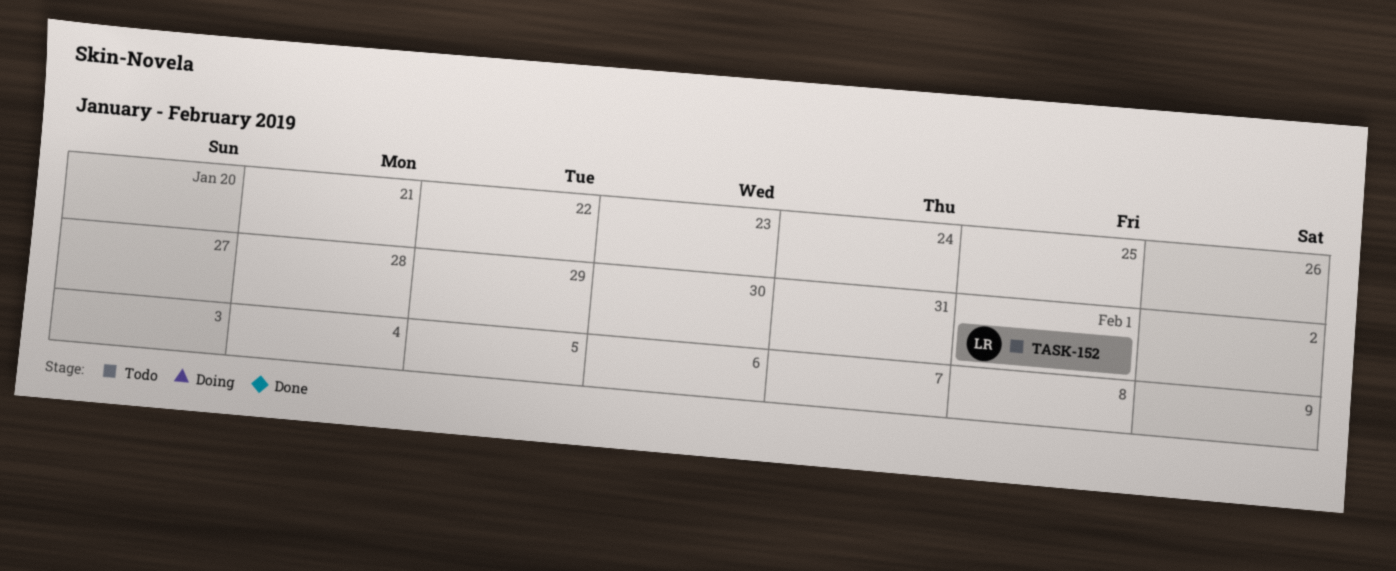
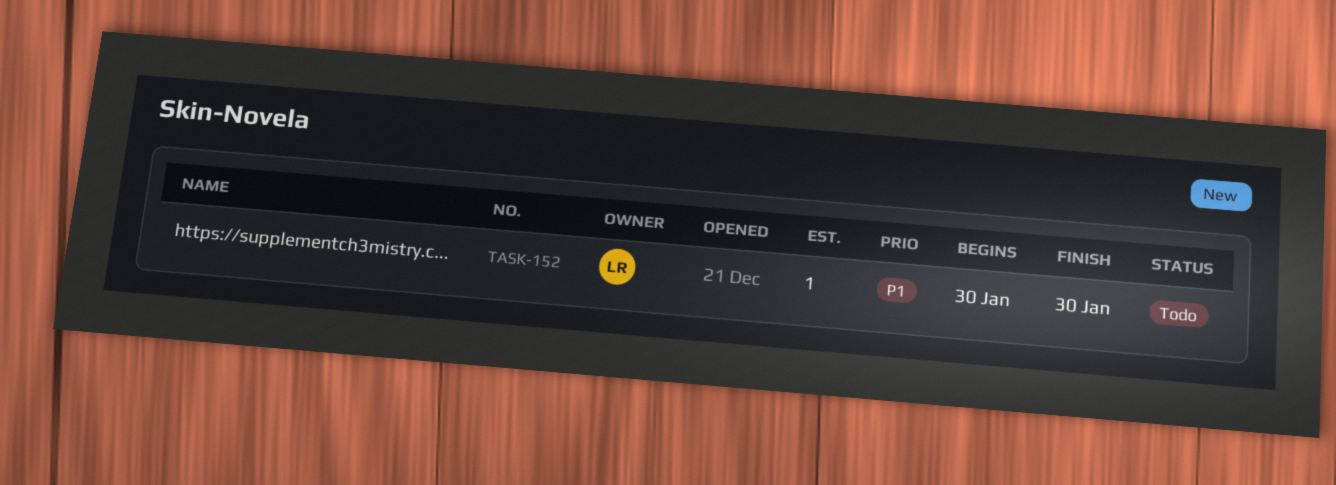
TASK-152, start: Feb 1 -> Jan 30
TASK-152, due: Feb 1 -> Jan 30

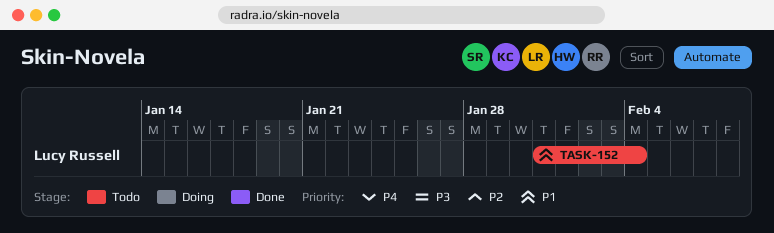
TASK-152, start: Jan 30 -> Jan 31
TASK-152, due: Jan 30 -> Feb 4

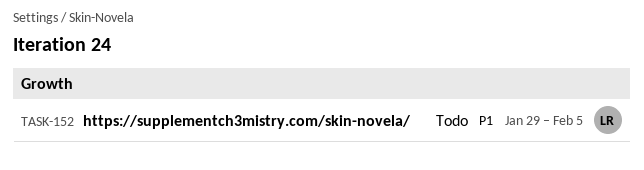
TASK-152, start: Jan 31 -> Jan 29
TASK-152, due: Feb 4 -> Feb 5

